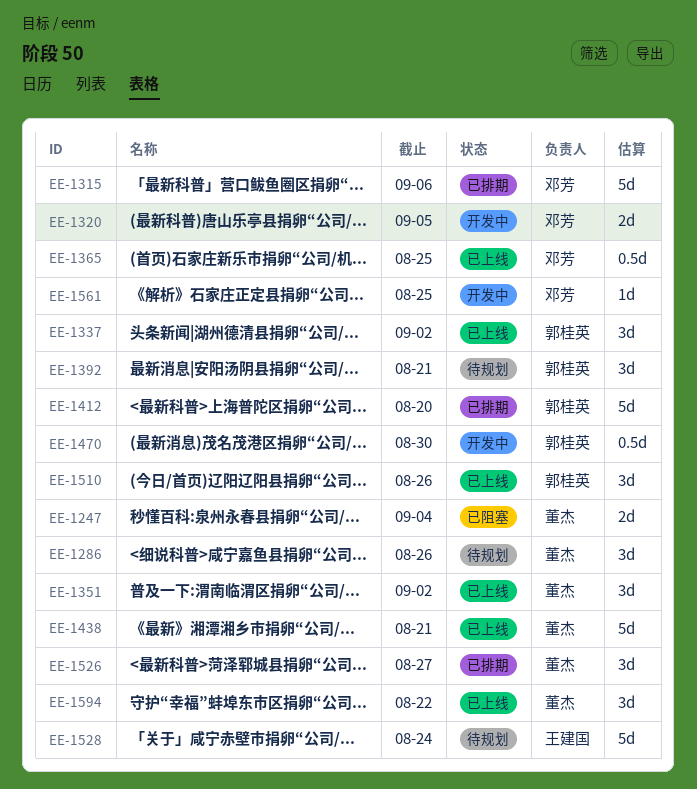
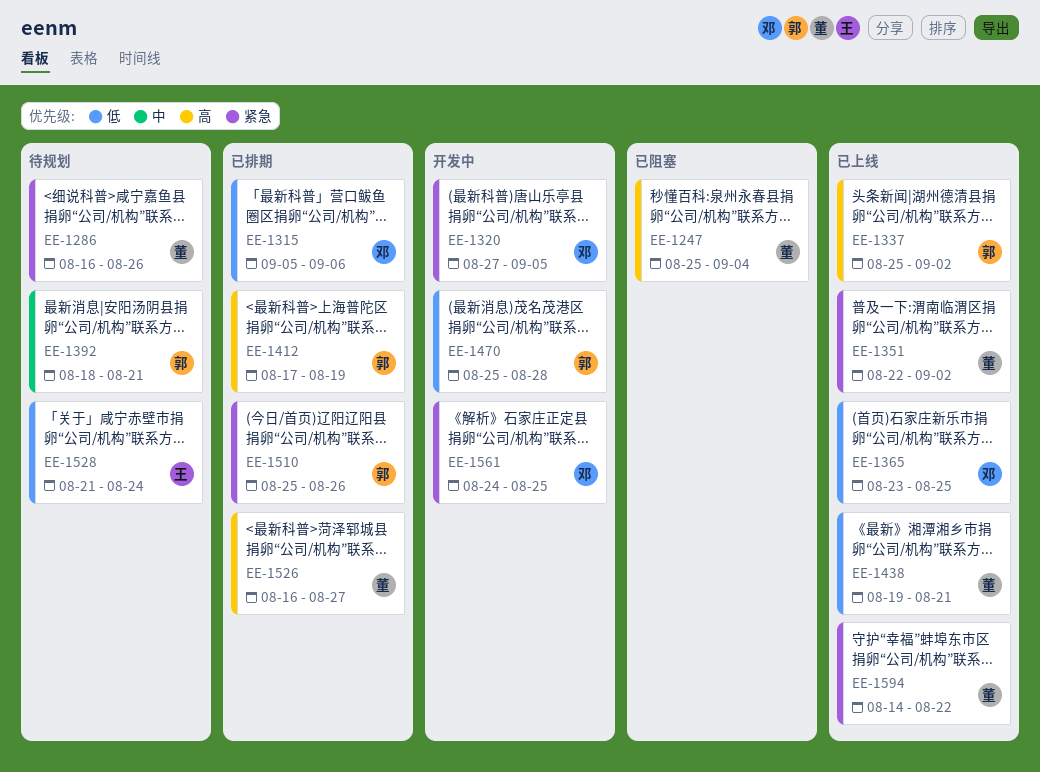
EE-1412, due: Aug 20 -> Aug 19
EE-1470, due: Aug 30 -> Aug 28
EE-1510, status: 已上线 -> 已排期

